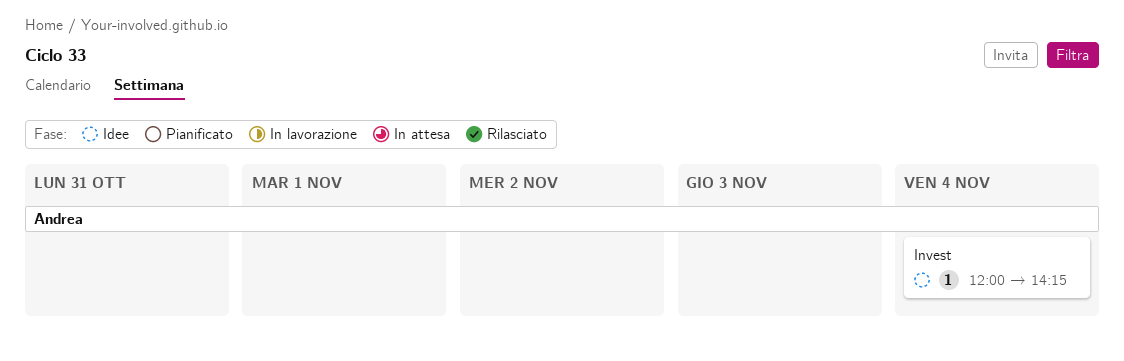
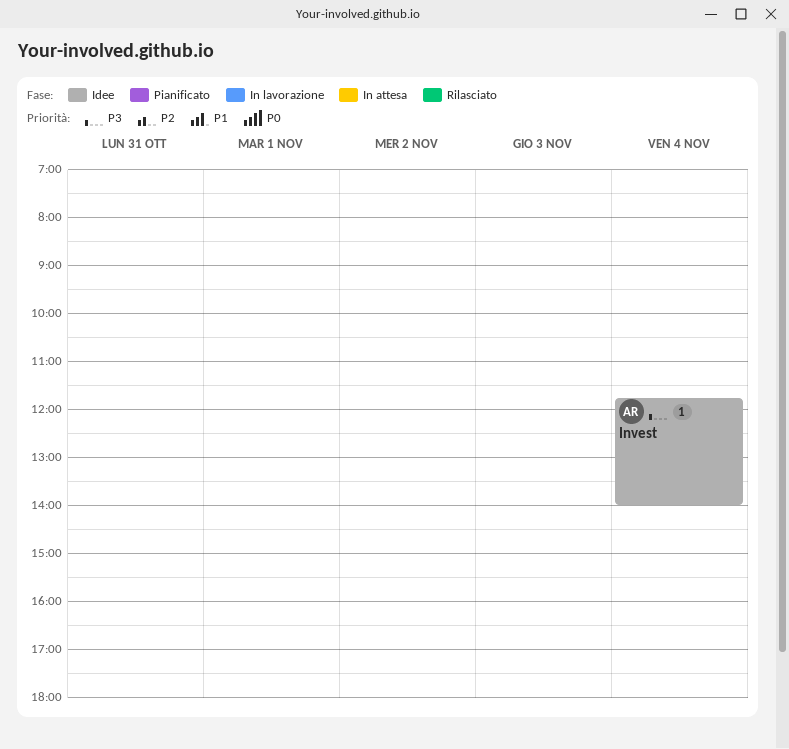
Invest, begins: 12:00 -> 11:45
Invest, ends: 14:15 -> 14:00

